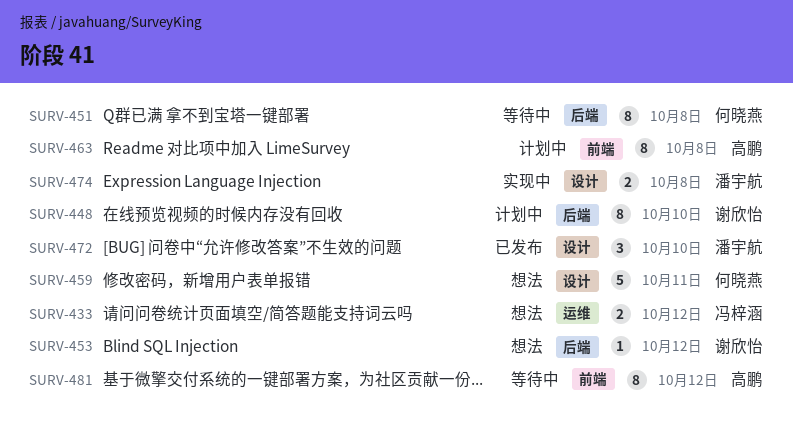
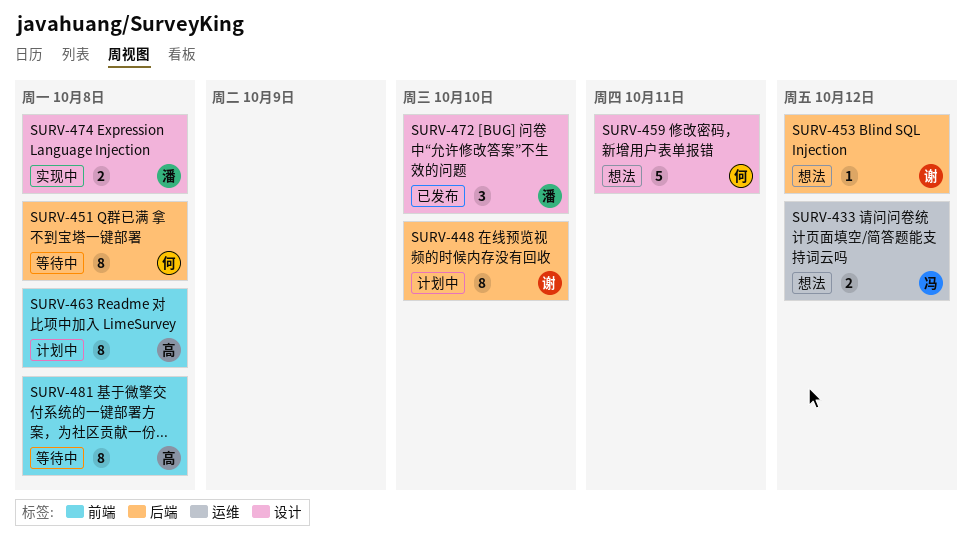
SURV-481, due: Oct 12 -> Oct 8

